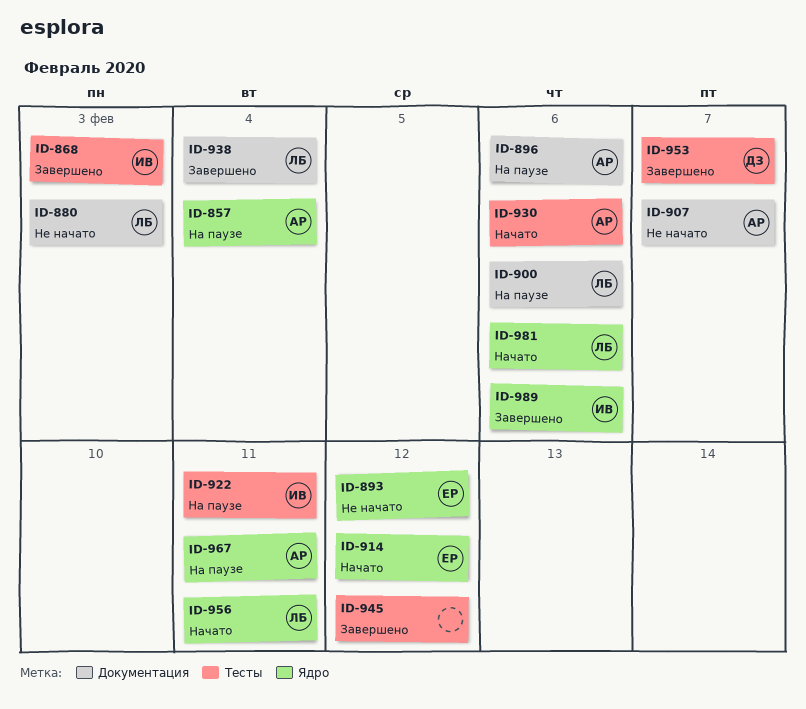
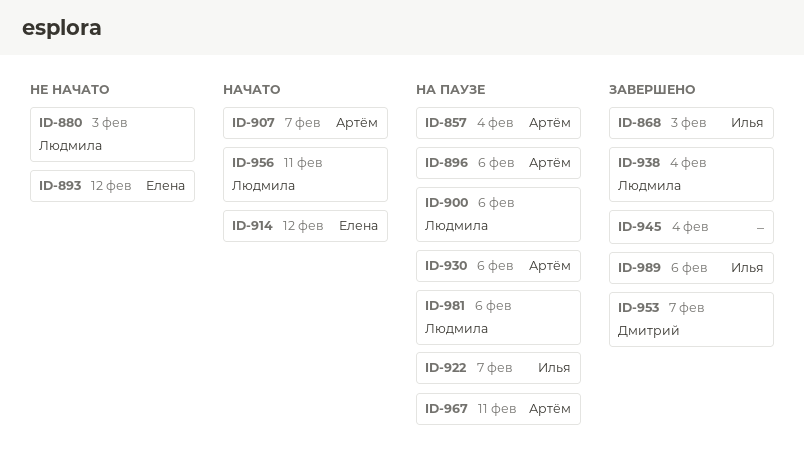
ID-907, status: Не начато -> Начато
ID-922, due: Feb 11 -> Feb 7
ID-930, status: Начато -> На паузе
ID-945, due: Feb 12 -> Feb 4
ID-981, status: Начато -> На паузе

